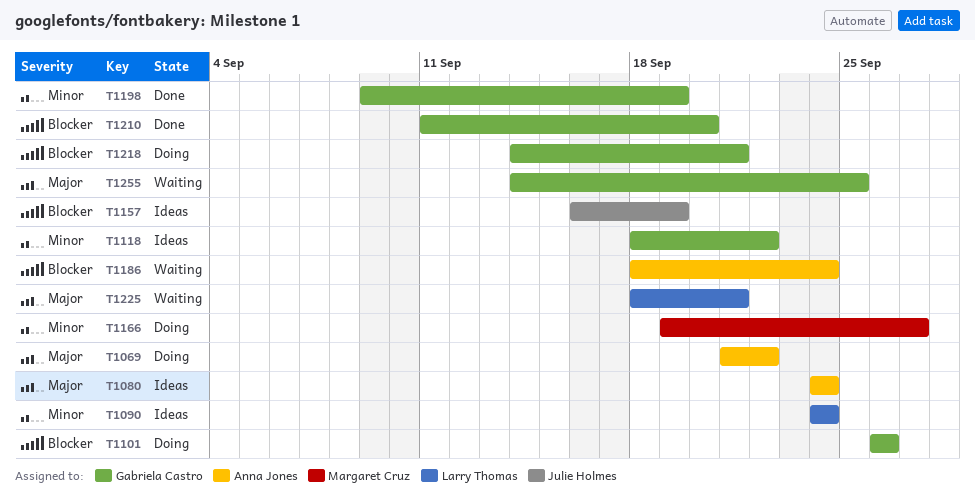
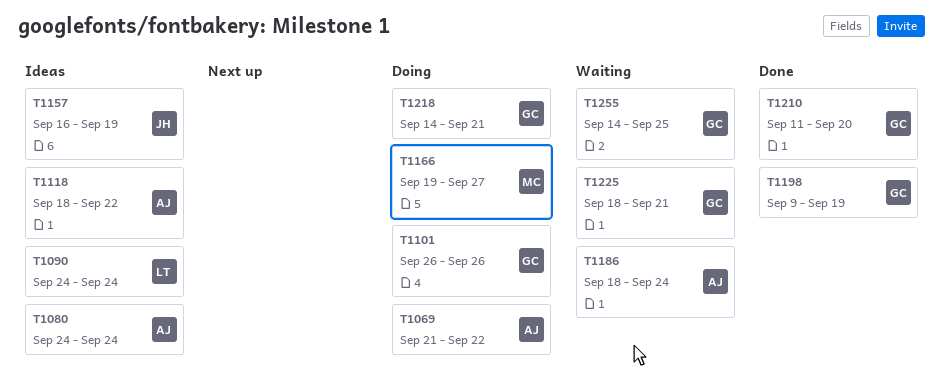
T1118, owner: Gabriela Castro -> Anna Jones
T1225, owner: Larry Thomas -> Gabriela Castro

